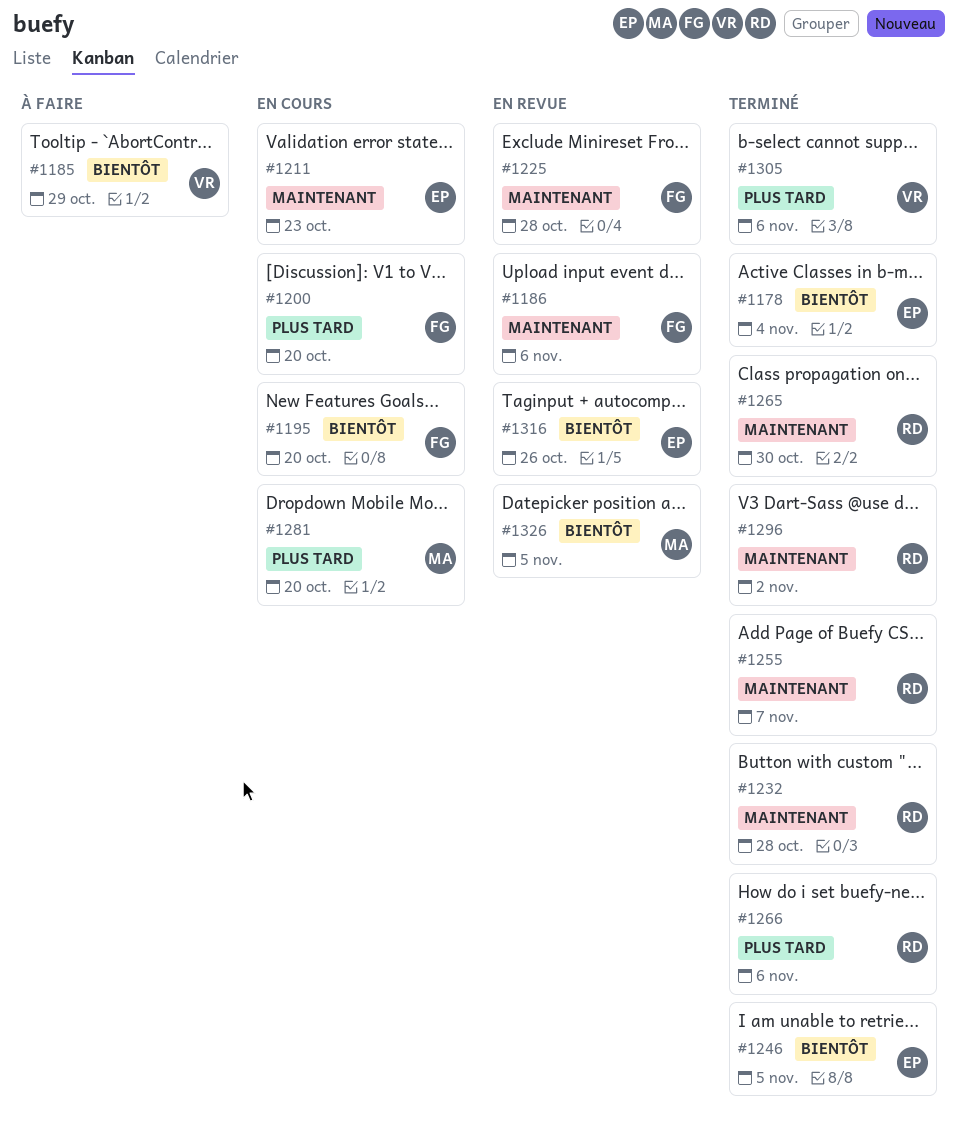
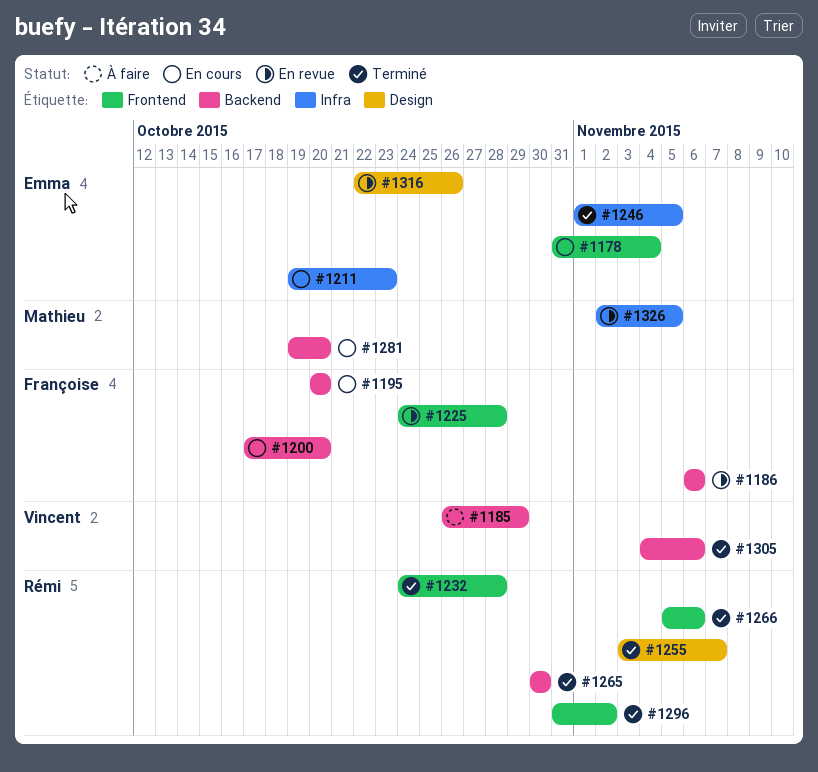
#1178, status: Terminé -> En cours

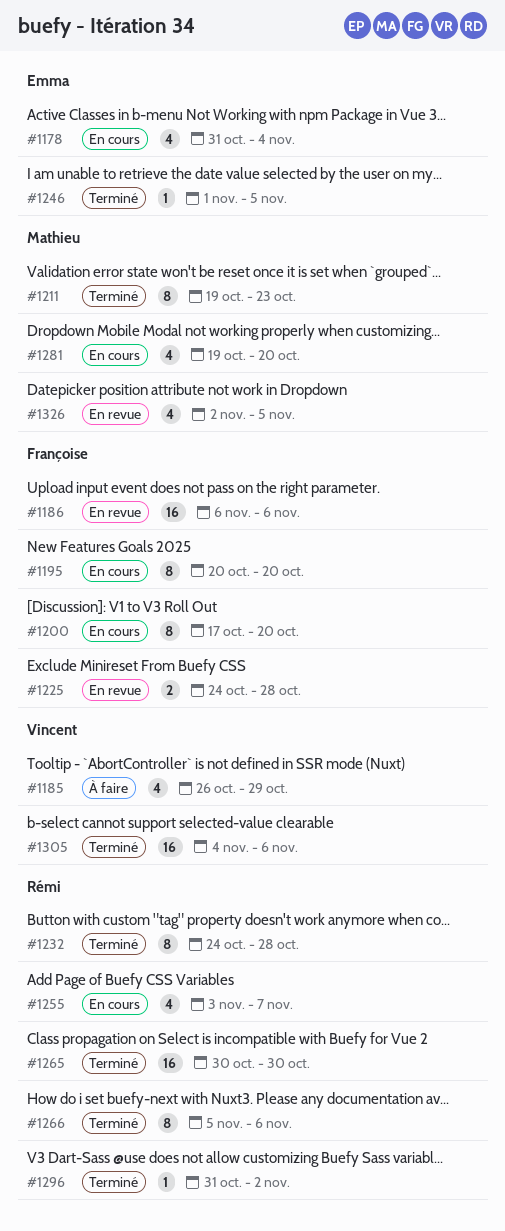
#1211, status: En cours -> Terminé
#1211, owner: Emma -> Mathieu
#1255, status: Terminé -> En cours
#1316: present -> none

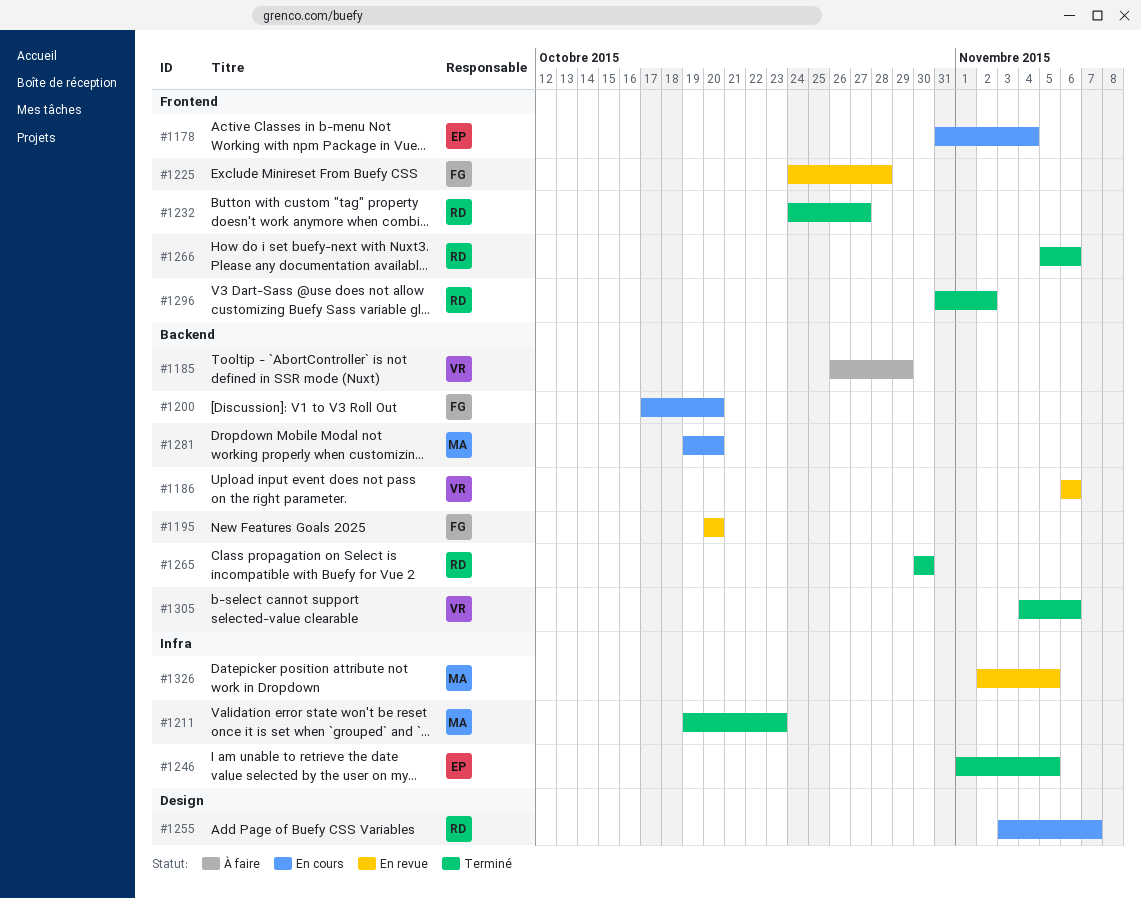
#1186, owner: Françoise -> Vincent
#1195, status: En cours -> En revue
#1232, due: Oct 28 -> Oct 27

